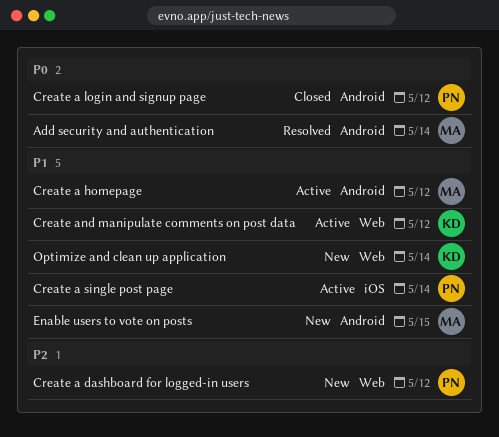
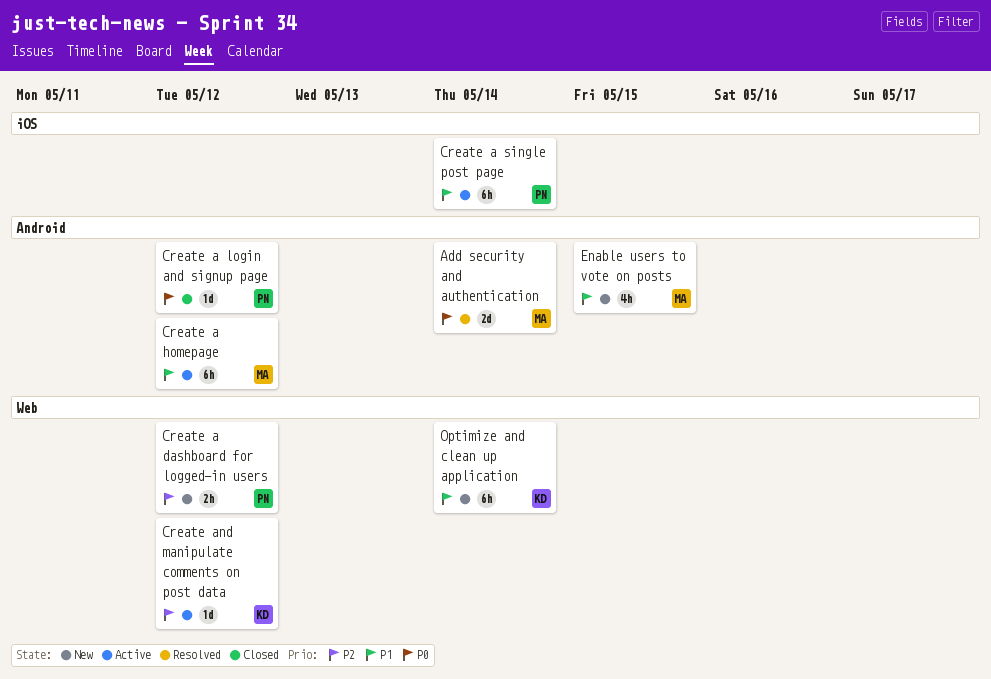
Create and manipulate comments on post data, priority: P1 -> P2

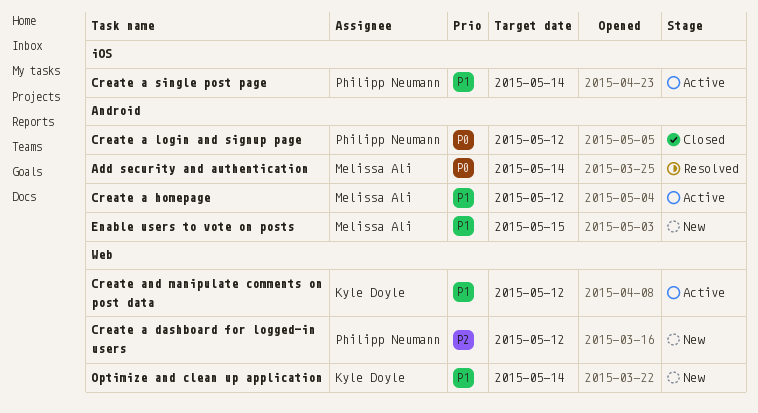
Create and manipulate comments on post data, priority: P2 -> P1

